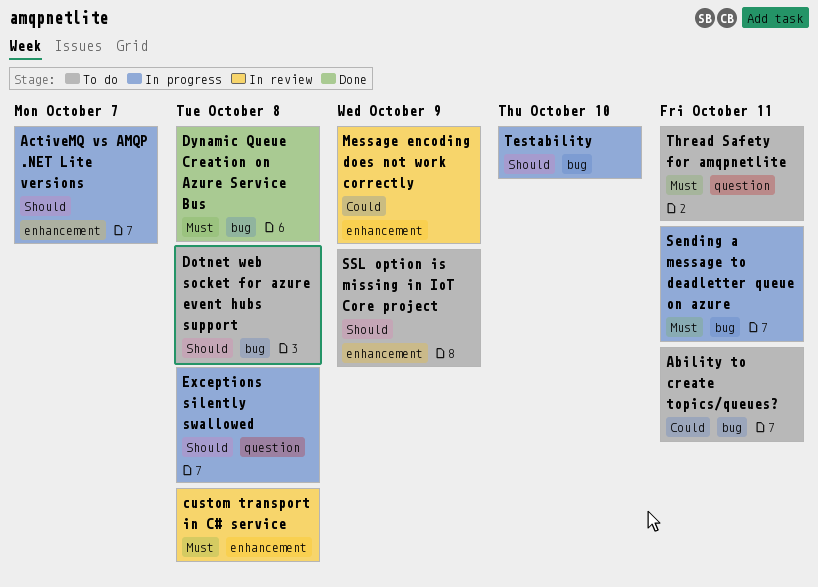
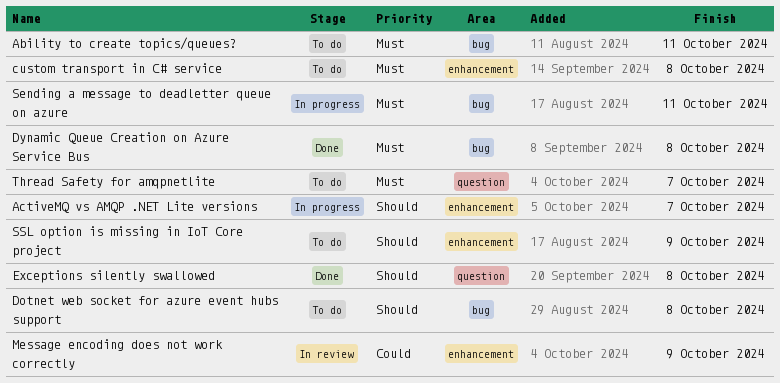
Ability to create topics/queues?, priority: Could -> Must
custom transport in C# service, status: In review -> To do
Exceptions silently swallowed, status: In progress -> Done
Testability: present -> none
Thread Safety for amqpnetlite, due: Oct 11 -> Oct 7

